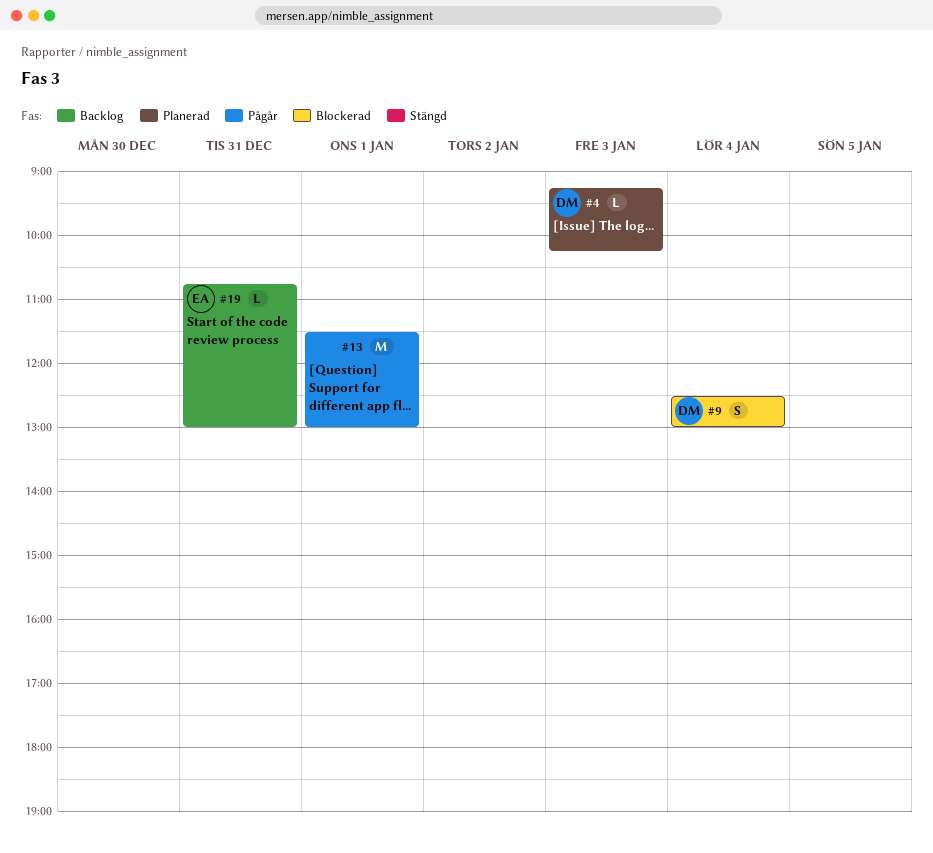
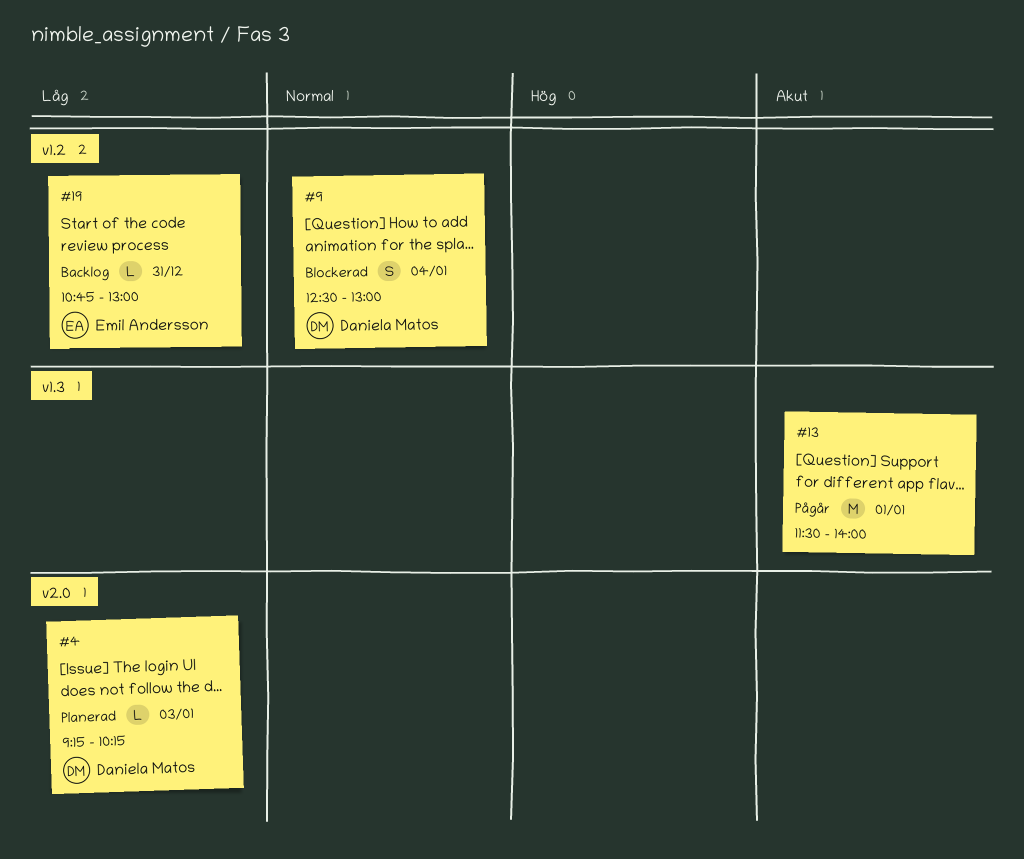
#13, ends: 13:00 -> 14:00

